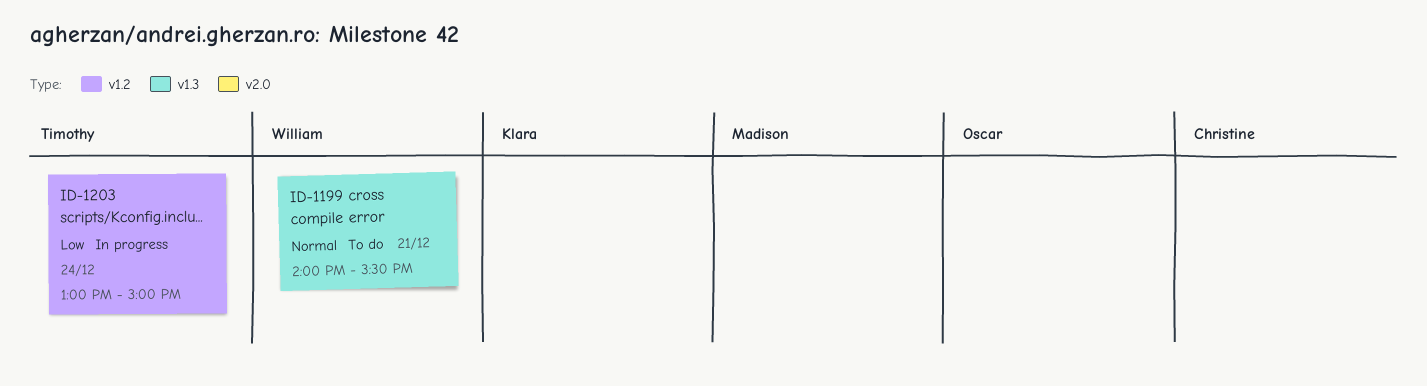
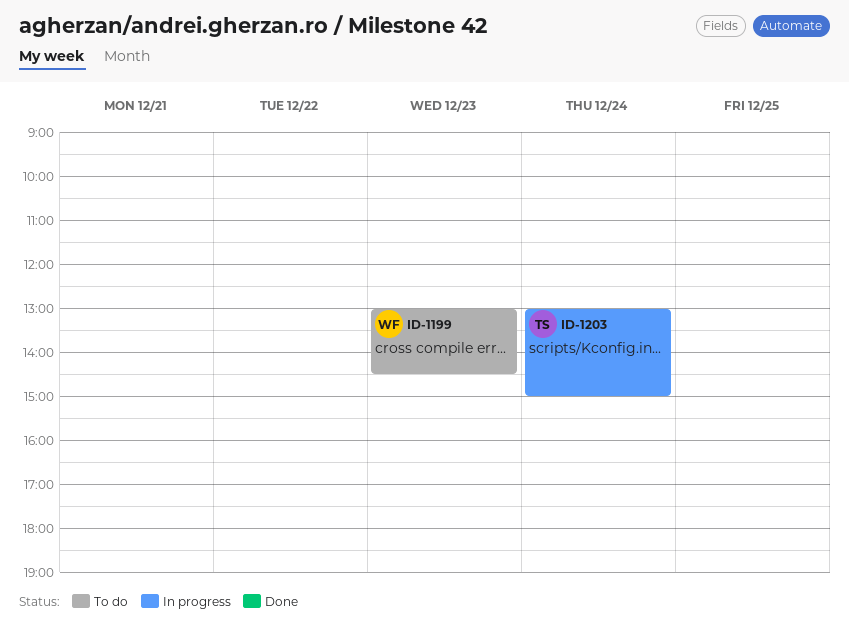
ID-1199, day: Dec 21 -> Dec 23
ID-1199, begins: 14:00 -> 13:00
ID-1199, ends: 15:30 -> 14:30

